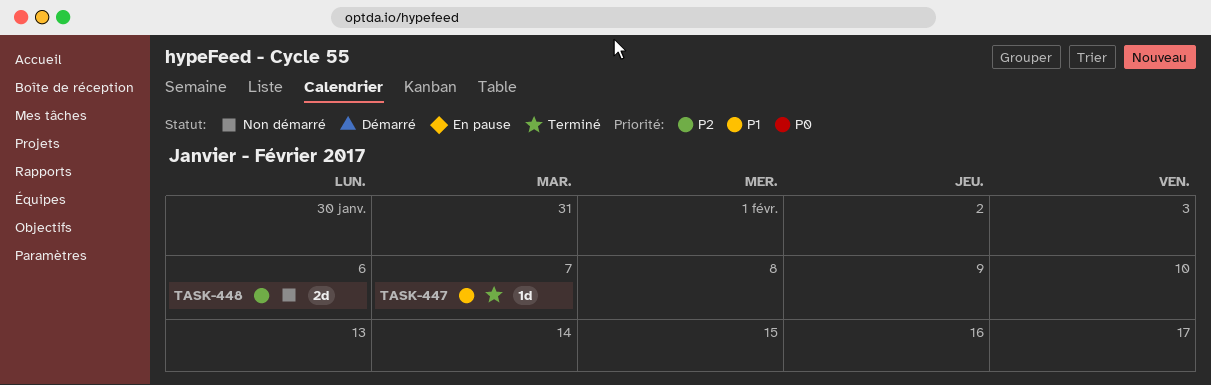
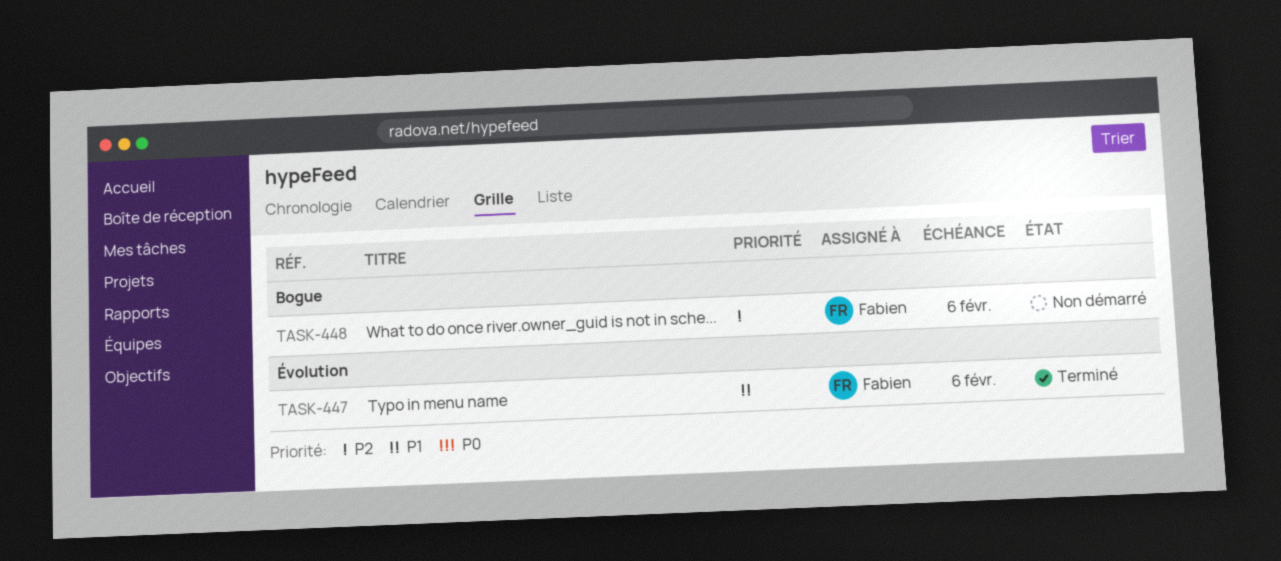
TASK-447, due: Feb 7 -> Feb 6

